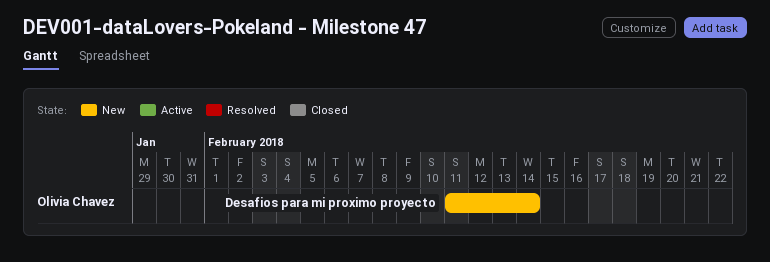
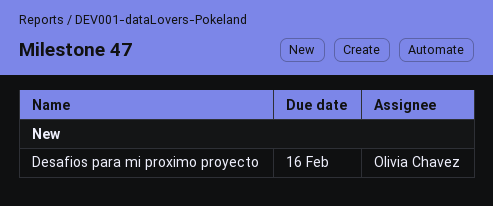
Desafios para mi proximo proyecto, due: Feb 14 -> Feb 16

